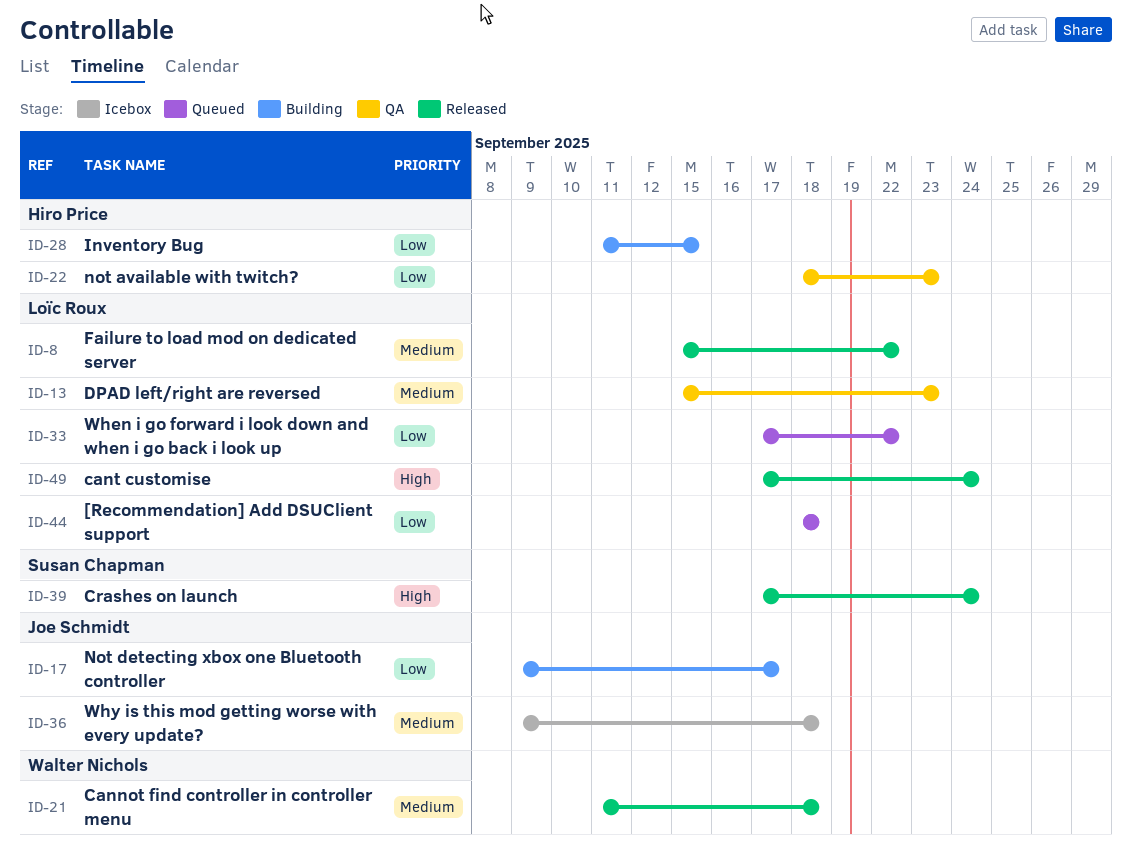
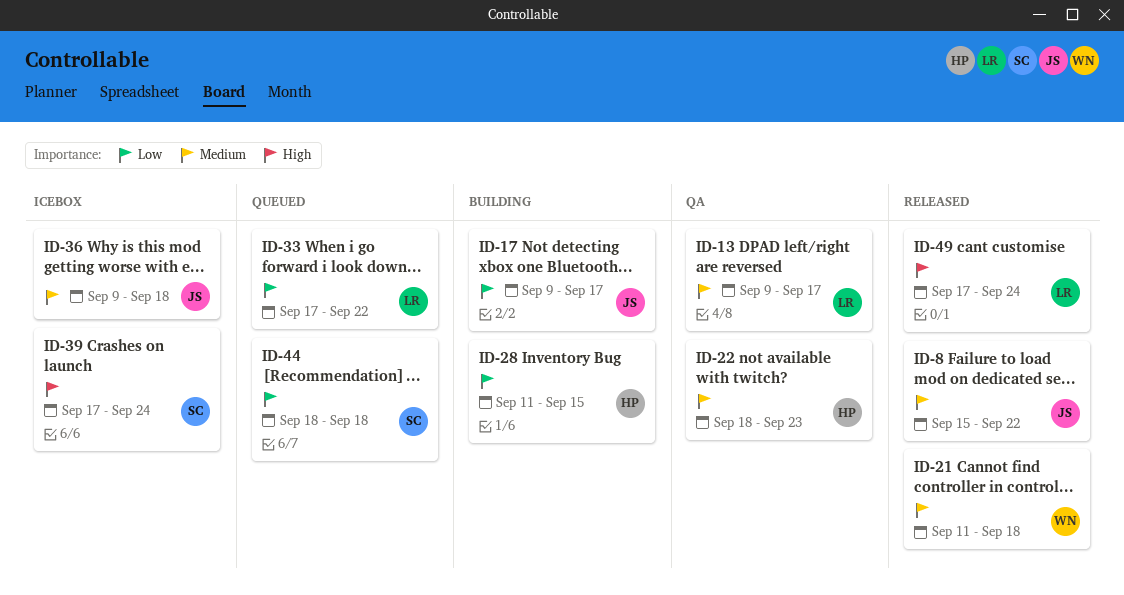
ID-8, owner: Loïc Roux -> Joe Schmidt
ID-13, start: Sep 15 -> Sep 9
ID-13, due: Sep 23 -> Sep 17
ID-22, priority: Low -> Medium
ID-39, status: Released -> Icebox
ID-44, owner: Loïc Roux -> Susan Chapman

